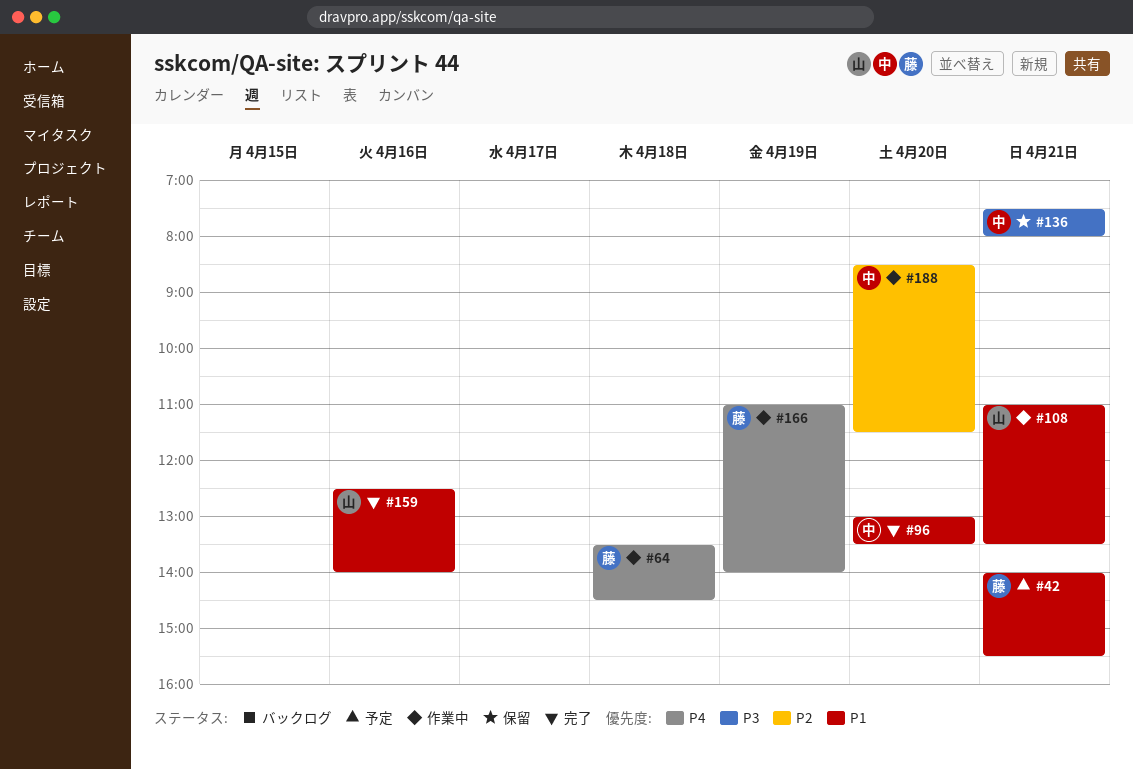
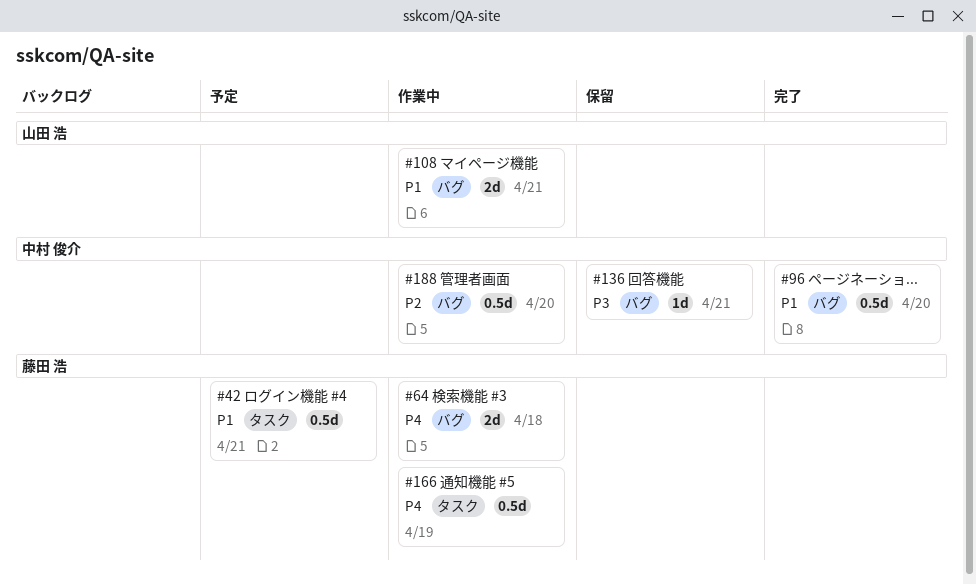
#159: present -> none

